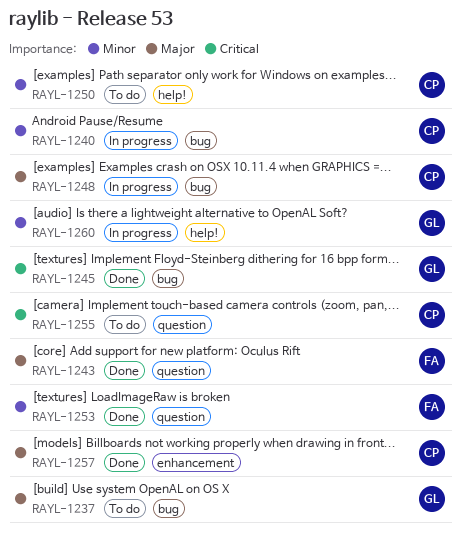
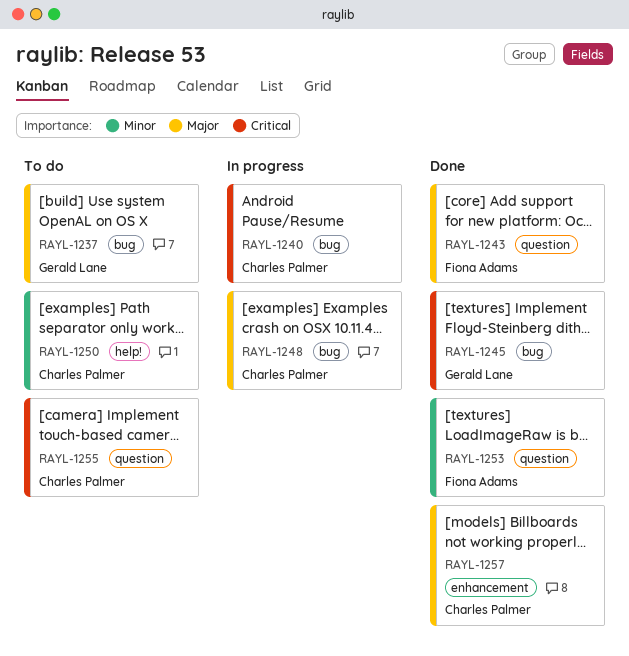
RAYL-1240, priority: Minor -> Critical
RAYL-1260: present -> none

